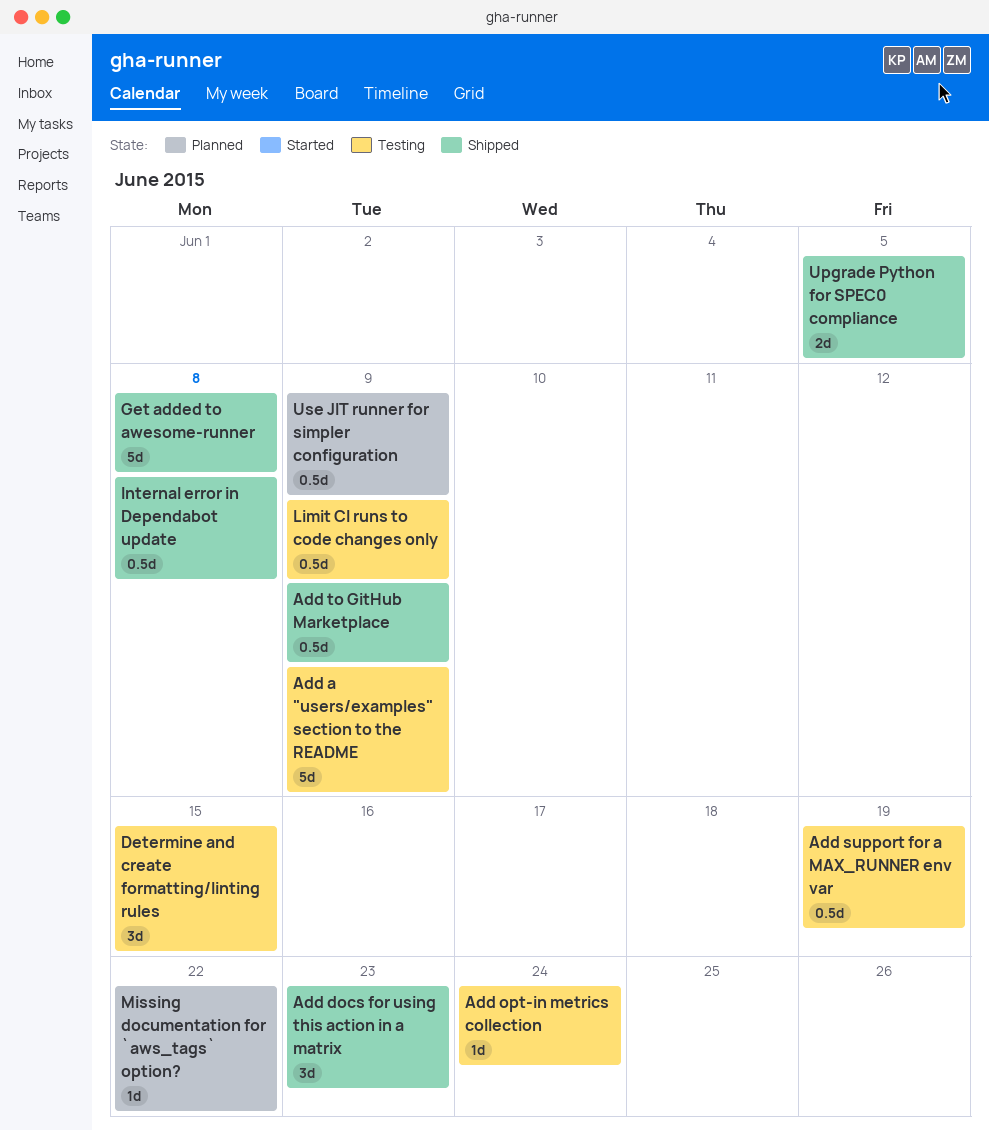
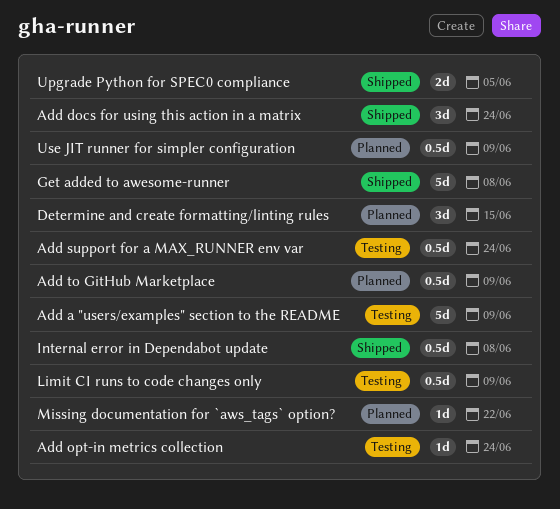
Add docs for using this action in a matrix, due: Jun 23 -> Jun 24
Add support for a MAX_RUNNER env var, due: Jun 19 -> Jun 24
Add to GitHub Marketplace, status: Shipped -> Planned
Determine and create formatting/linting rules, status: Testing -> Planned

